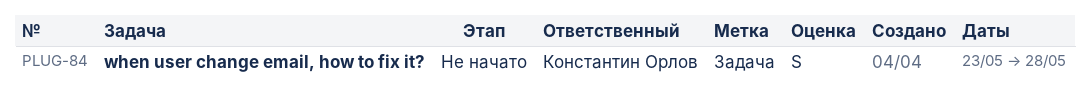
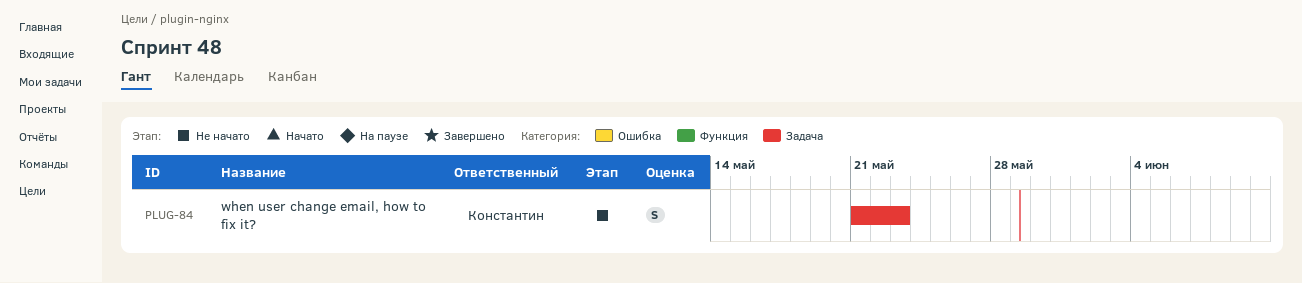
PLUG-84, start: May 23 -> May 21
PLUG-84, due: May 28 -> May 23

